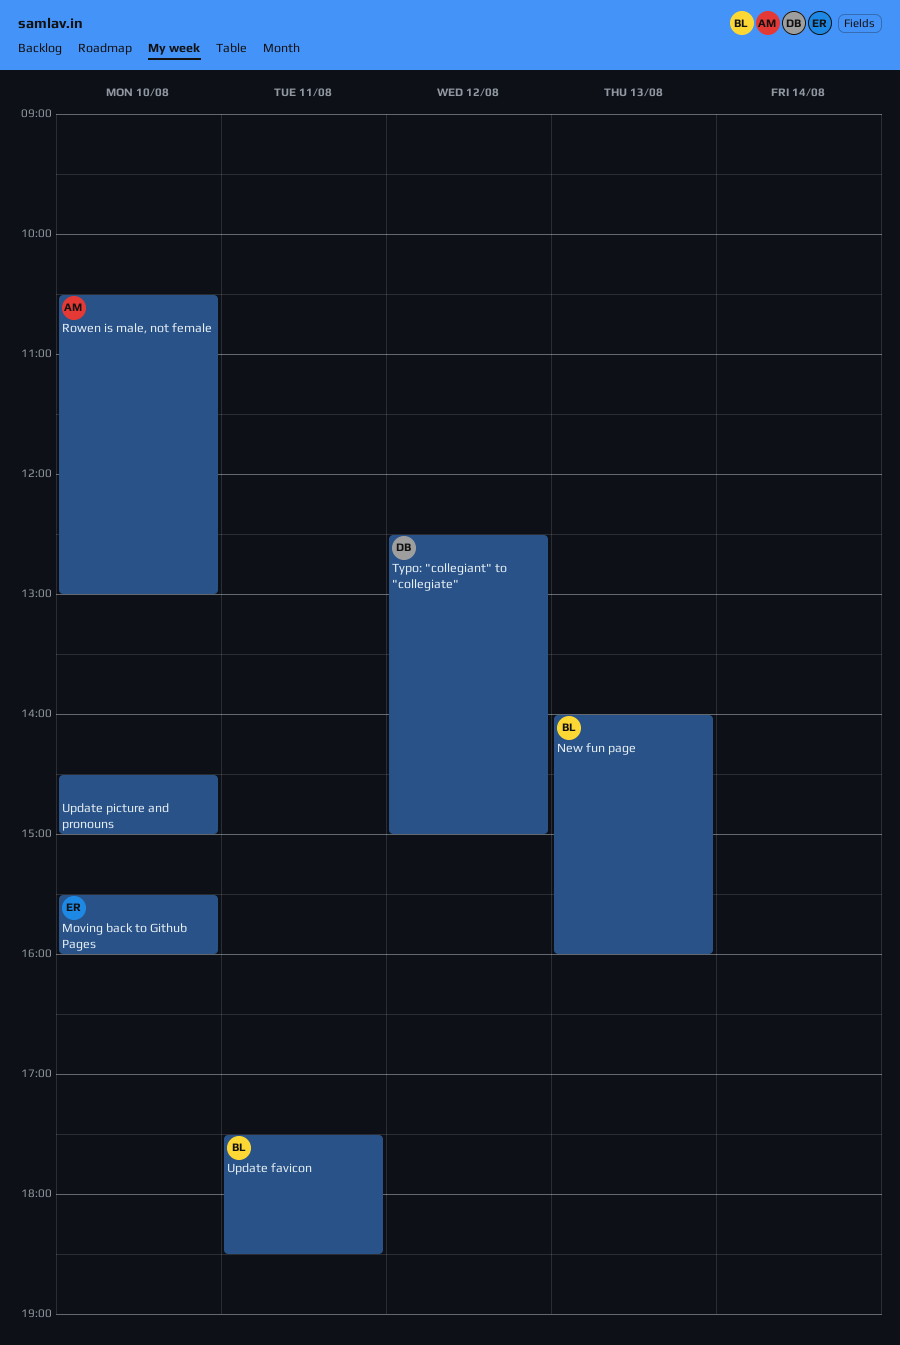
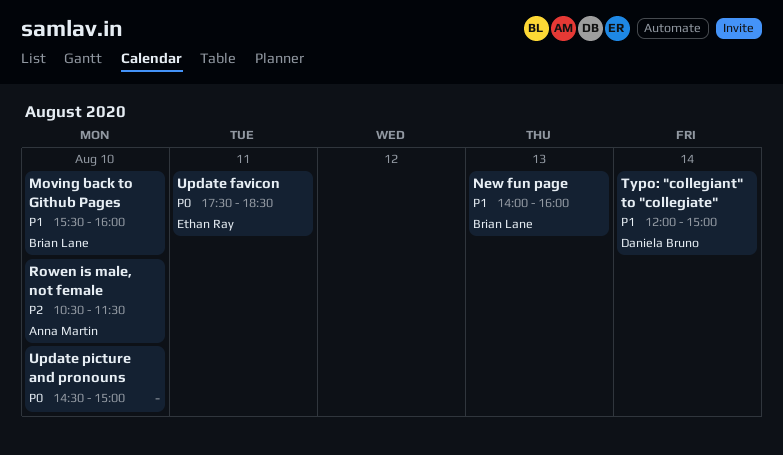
Moving back to Github Pages, owner: Ethan Ray -> Brian Lane
Rowen is male, not female, ends: 13:00 -> 11:30
Typo: "collegiant" to "collegiate", day: Aug 12 -> Aug 14
Typo: "collegiant" to "collegiate", begins: 12:30 -> 12:00
Update favicon, owner: Brian Lane -> Ethan Ray

